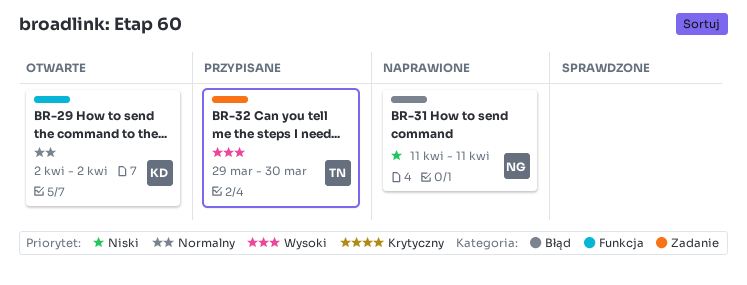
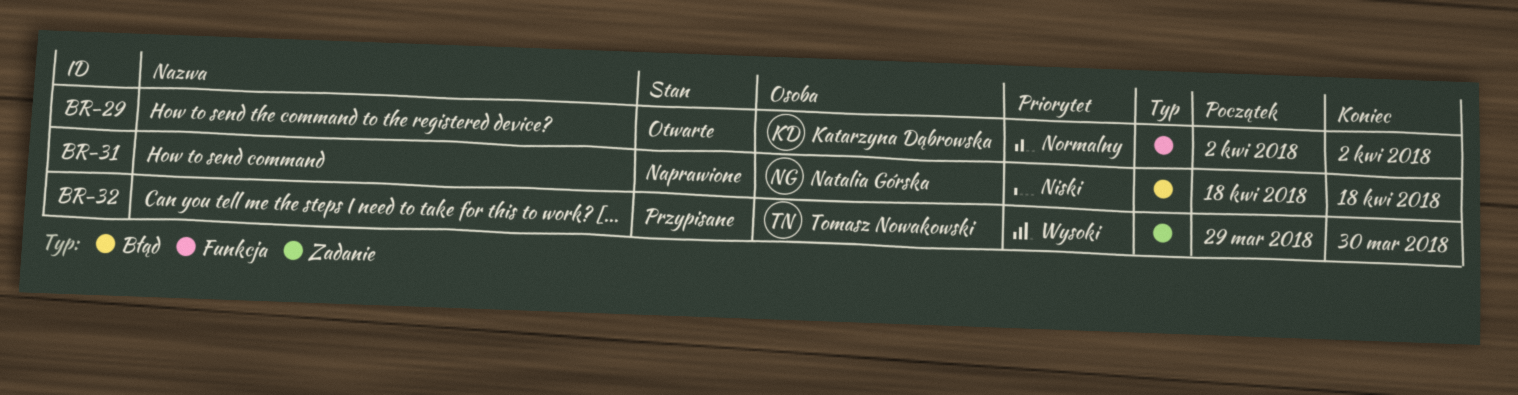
BR-31, start: Apr 11 -> Apr 18
BR-31, due: Apr 11 -> Apr 18

